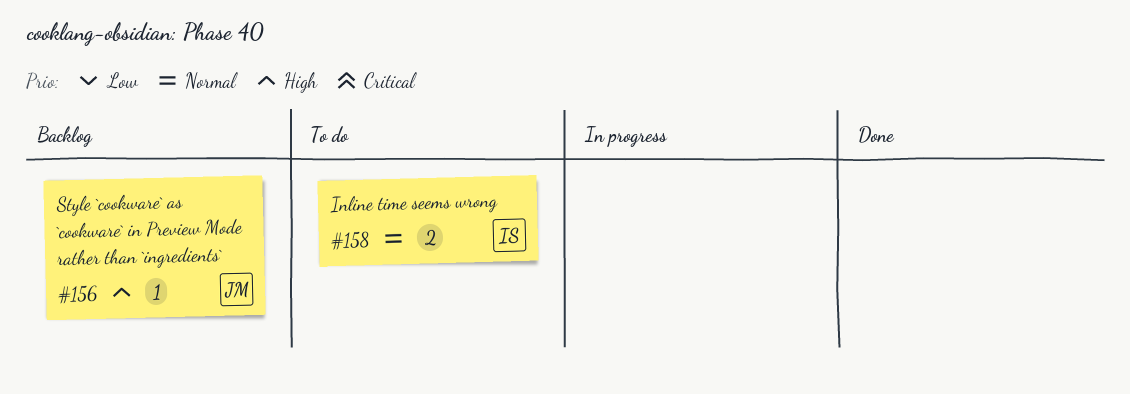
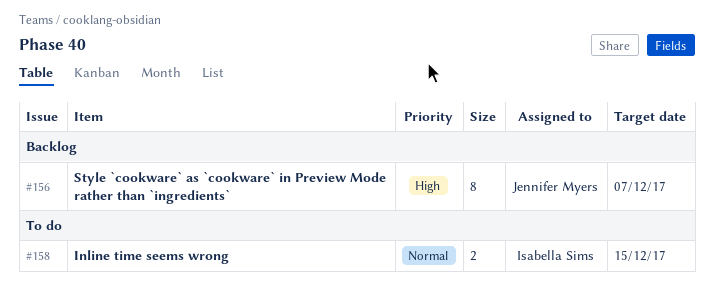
#156, estimate: 1 -> 8

